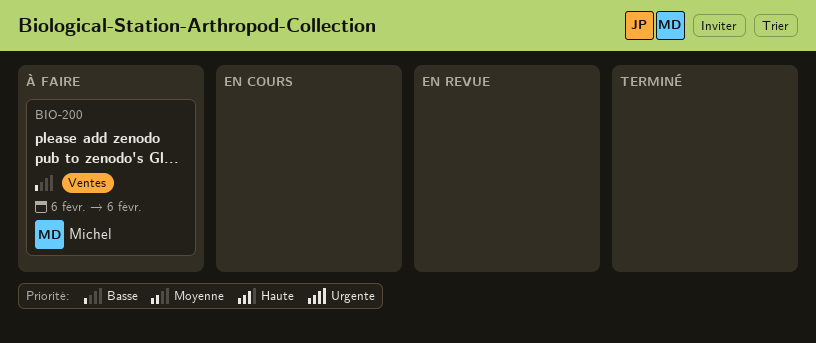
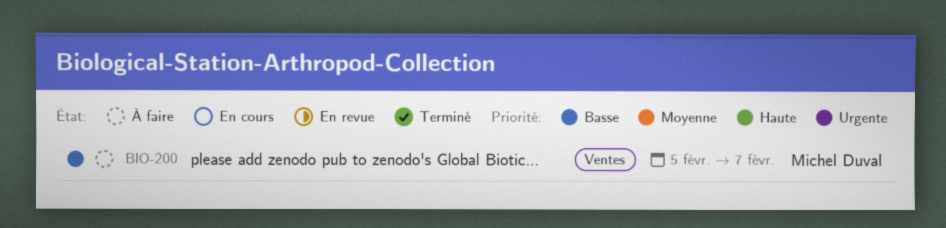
BIO-200, start: Feb 6 -> Feb 5
BIO-200, due: Feb 6 -> Feb 7

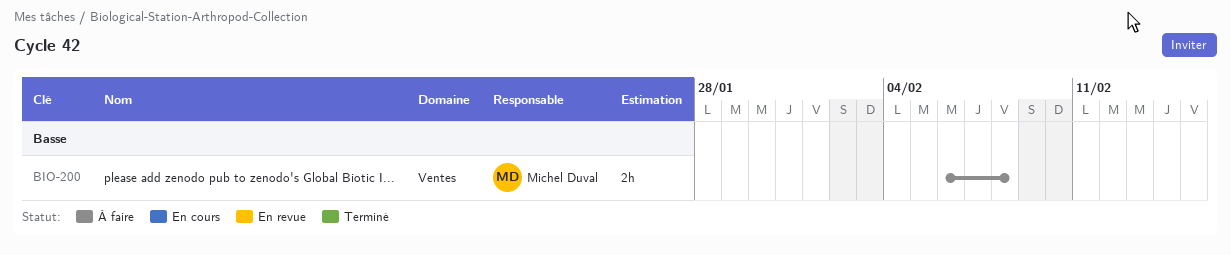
BIO-200, start: Feb 5 -> Feb 6
BIO-200, due: Feb 7 -> Feb 8

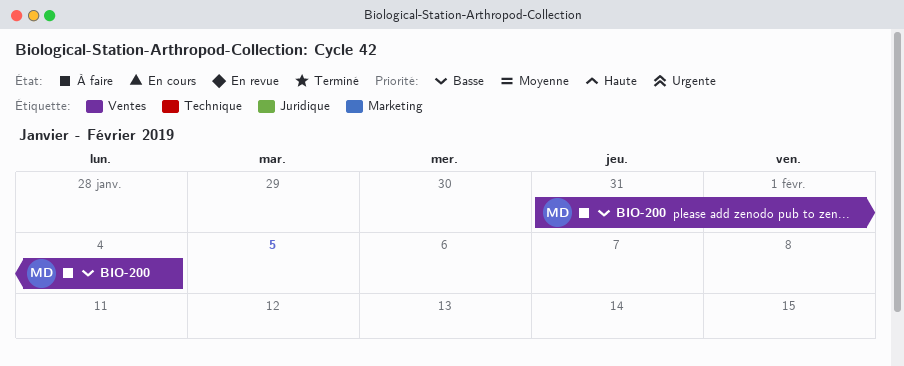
BIO-200, start: Feb 6 -> Jan 31
BIO-200, due: Feb 8 -> Feb 4

